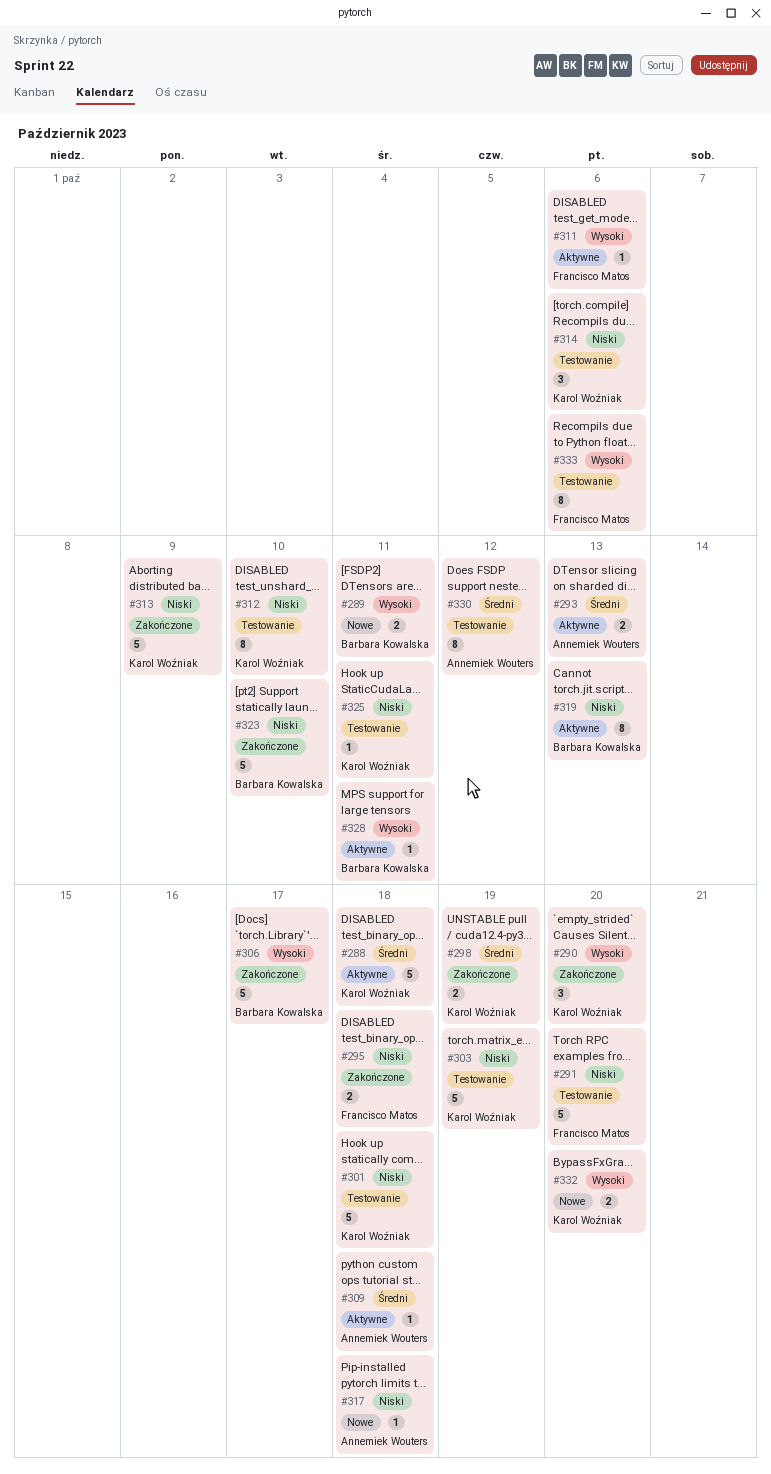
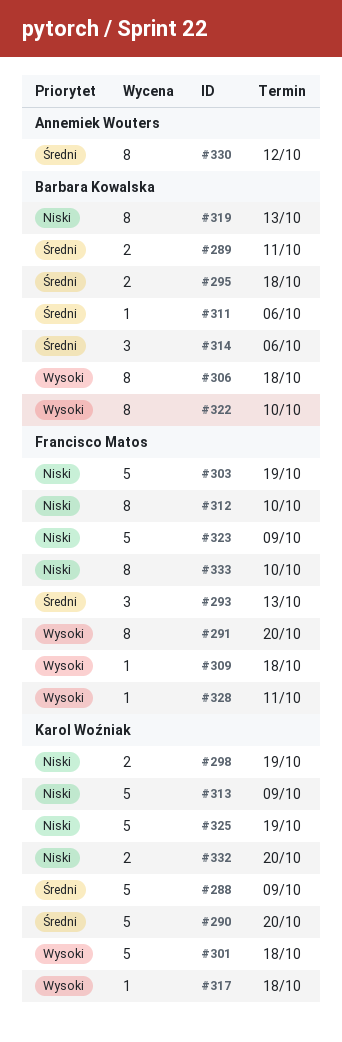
#288, due: Oct 18 -> Oct 9
#289, priority: Wysoki -> Średni
#290, priority: Wysoki -> Średni
#290, estimate: 3 -> 5
#291, priority: Niski -> Wysoki
#291, estimate: 5 -> 8
#293, owner: Annemiek Wouters -> Francisco Matos
#293, estimate: 2 -> 3
#295, owner: Francisco Matos -> Barbara Kowalska
#295, priority: Niski -> Średni
#298, priority: Średni -> Niski
#301, priority: Niski -> Wysoki
#303, owner: Karol Woźniak -> Francisco Matos
#306, estimate: 5 -> 8
#306, due: Oct 17 -> Oct 18
#309, owner: Annemiek Wouters -> Francisco Matos
#309, priority: Średni -> Wysoki
#311, owner: Francisco Matos -> Barbara Kowalska
#311, priority: Wysoki -> Średni
#312, owner: Karol Woźniak -> Francisco Matos
#314, owner: Karol Woźniak -> Barbara Kowalska
#314, priority: Niski -> Średni
#317, owner: Annemiek Wouters -> Karol Woźniak
#317, priority: Niski -> Wysoki
#322: none -> present
#323, owner: Barbara Kowalska -> Francisco Matos
#323, due: Oct 10 -> Oct 9
#325, estimate: 1 -> 5
#325, due: Oct 11 -> Oct 19
#328, owner: Barbara Kowalska -> Francisco Matos
#332, priority: Wysoki -> Niski
#333, priority: Wysoki -> Niski
#333, due: Oct 6 -> Oct 10

